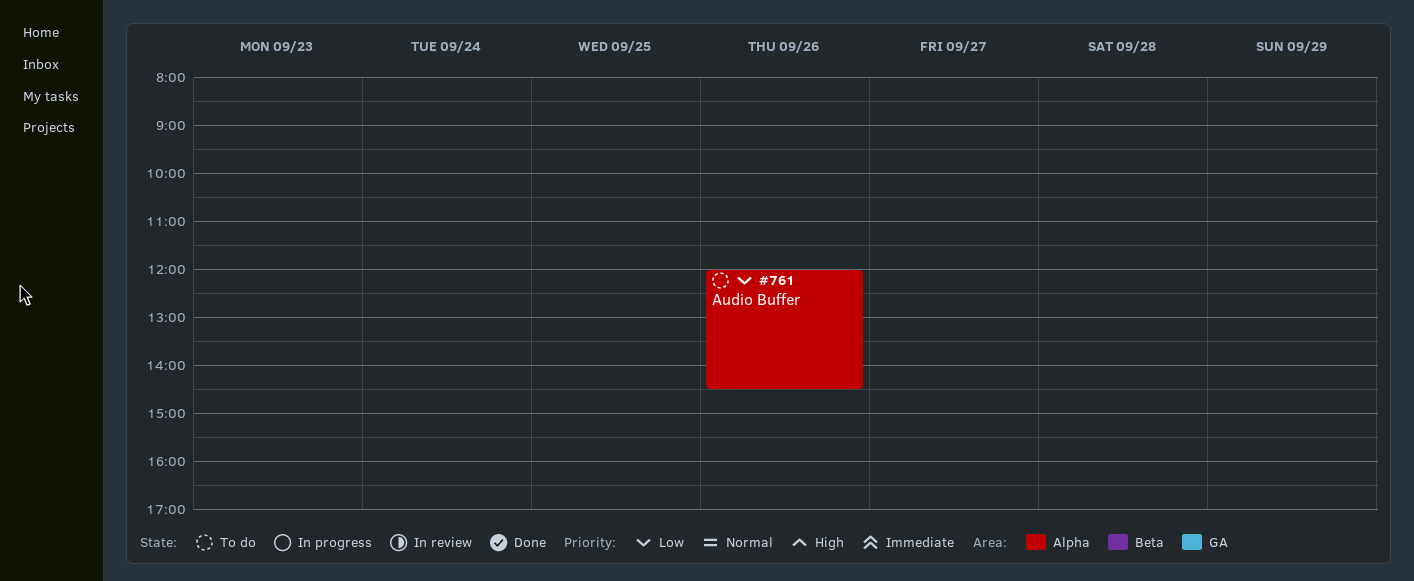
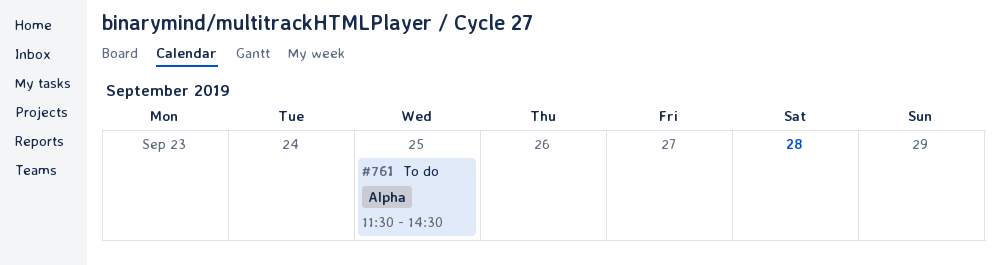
#761, day: Sep 26 -> Sep 25
#761, begins: 12:00 -> 11:30

